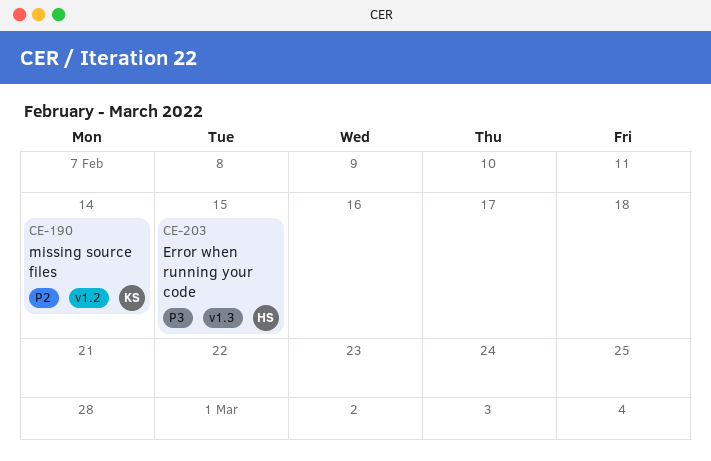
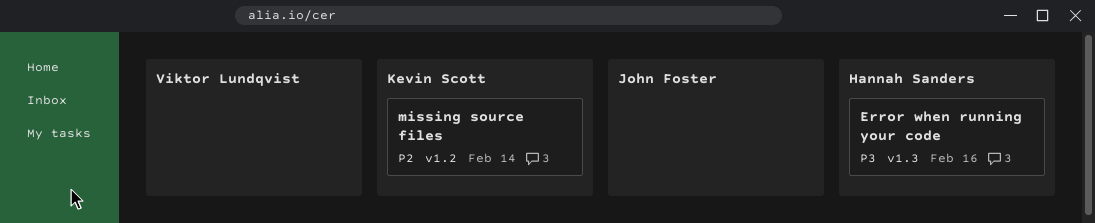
Error when running your code, due: Feb 15 -> Feb 16

